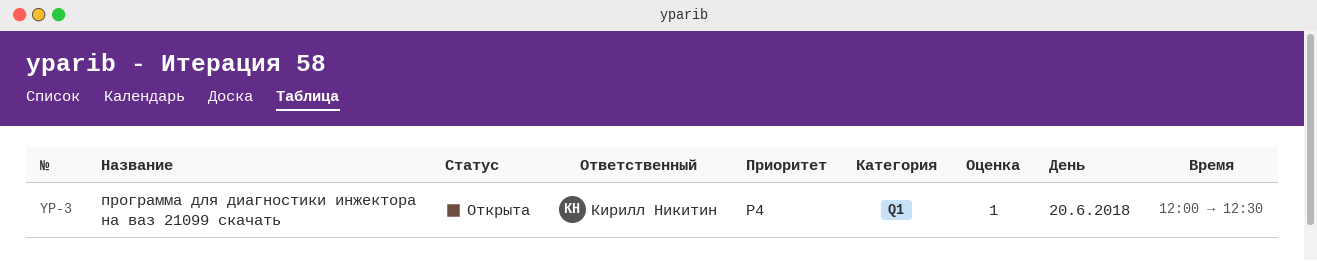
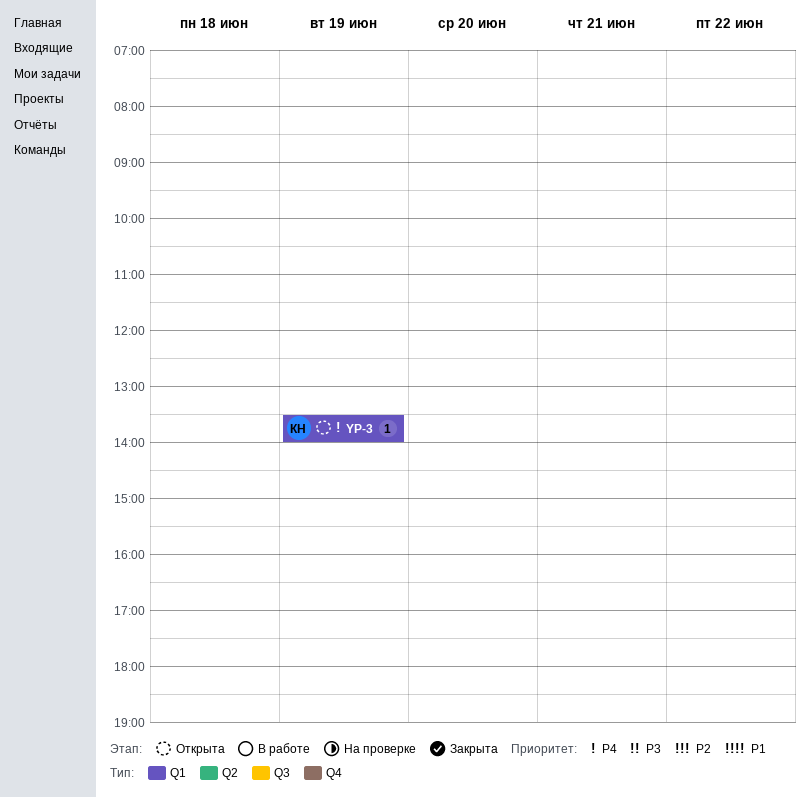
YP-3, day: Jun 20 -> Jun 19
YP-3, begins: 12:00 -> 13:30
YP-3, ends: 12:30 -> 14:00

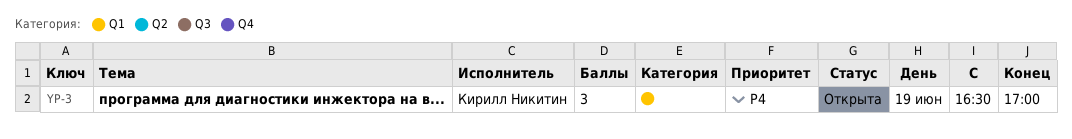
YP-3, estimate: 1 -> 3
YP-3, begins: 13:30 -> 16:30
YP-3, ends: 14:00 -> 17:00

